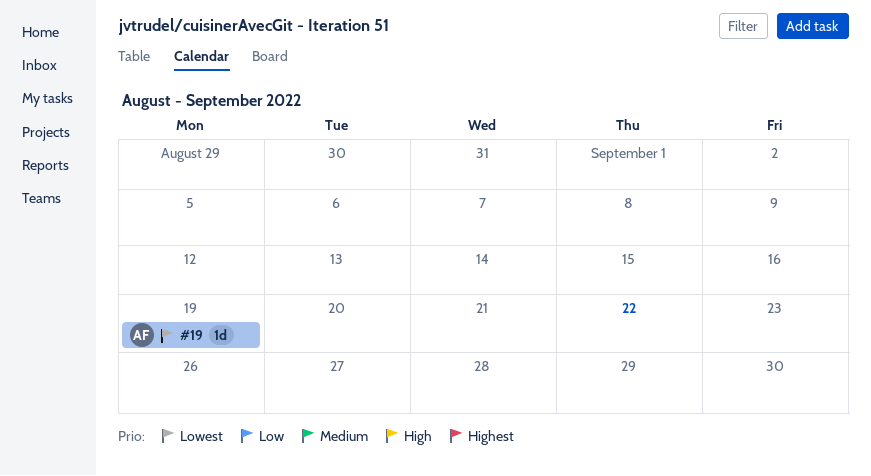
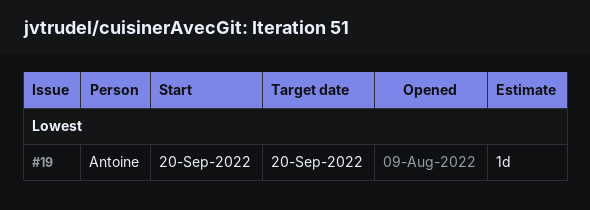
#19, start: Sep 19 -> Sep 20
#19, due: Sep 19 -> Sep 20

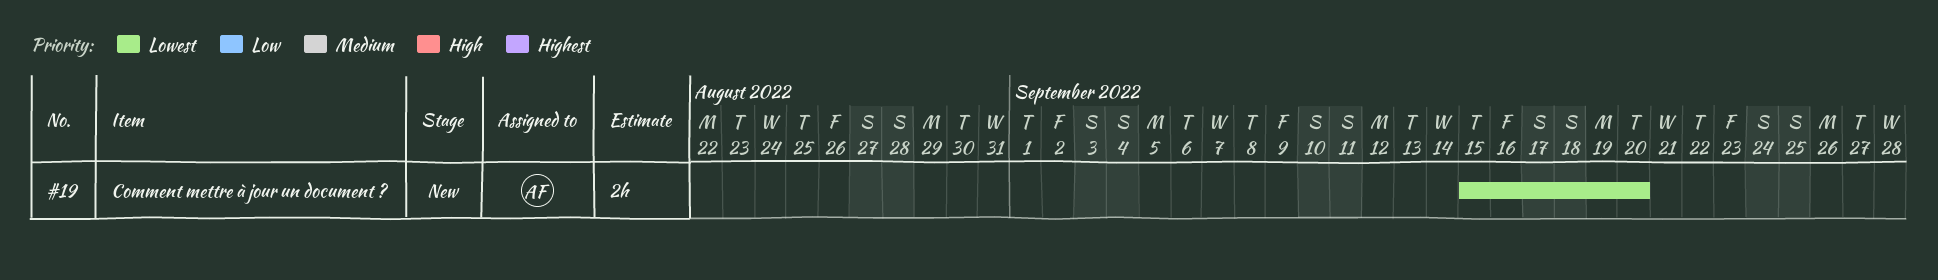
#19, estimate: 1d -> 2h
#19, start: Sep 20 -> Sep 15

